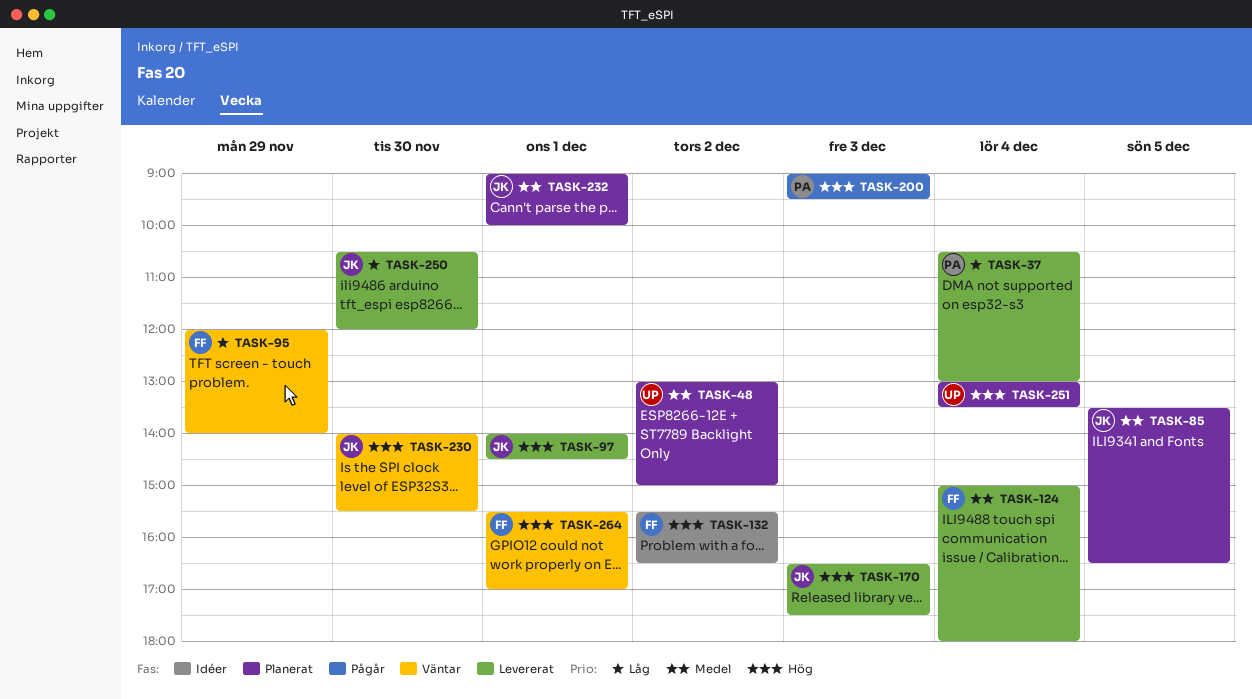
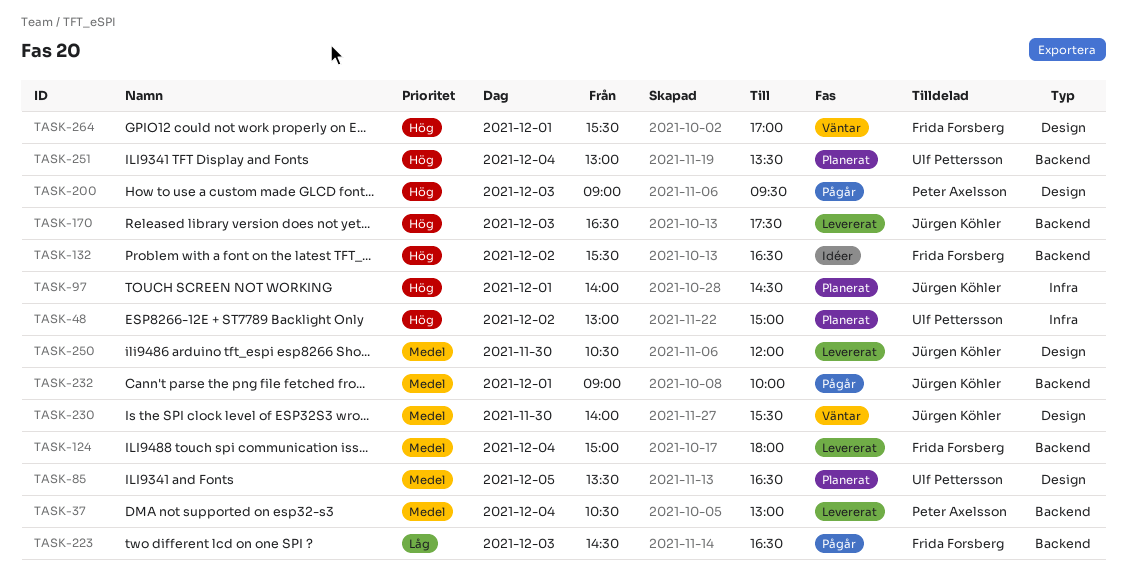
TASK-37, priority: Låg -> Medel
TASK-48, priority: Medel -> Hög
TASK-85, owner: Jürgen Köhler -> Ulf Pettersson
TASK-95: present -> none
TASK-97, status: Levererat -> Planerat
TASK-223: none -> present
TASK-230, priority: Hög -> Medel
TASK-232, status: Planerat -> Pågår
TASK-250, priority: Låg -> Medel

